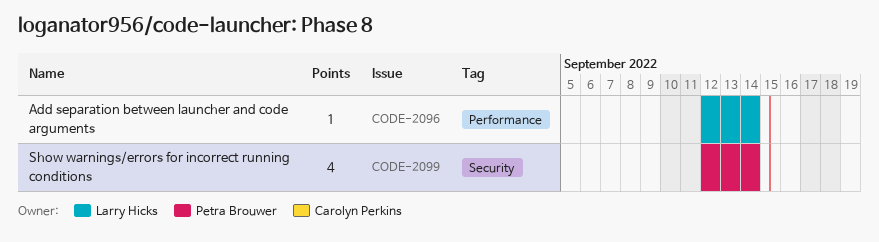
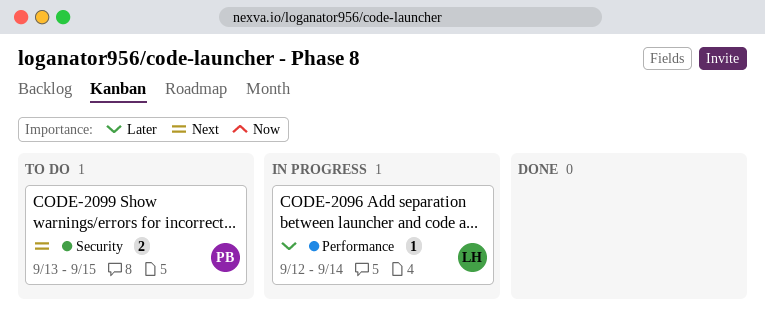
CODE-2099, estimate: 4 -> 2
CODE-2099, start: Sep 12 -> Sep 13
CODE-2099, due: Sep 14 -> Sep 15

